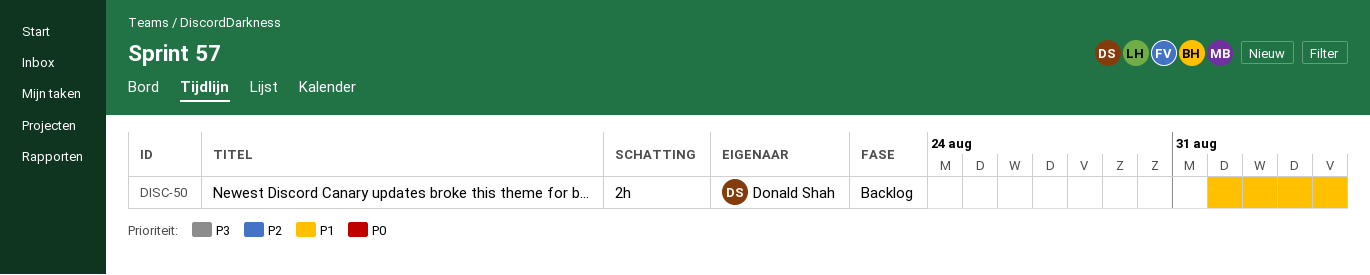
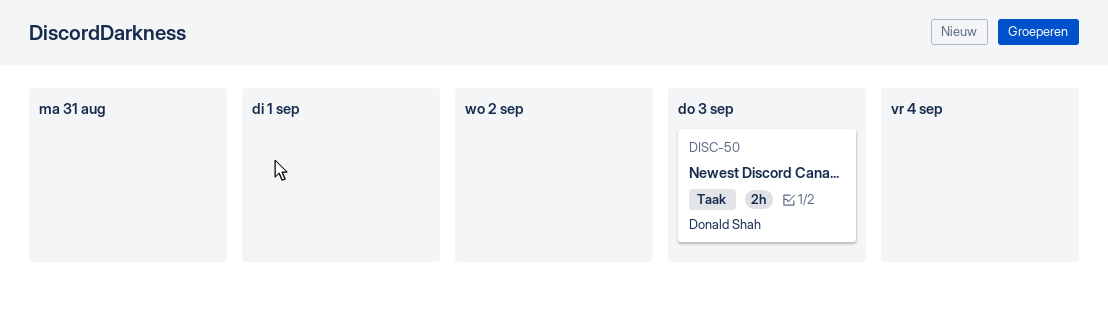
DISC-50, due: Sep 4 -> Sep 3

